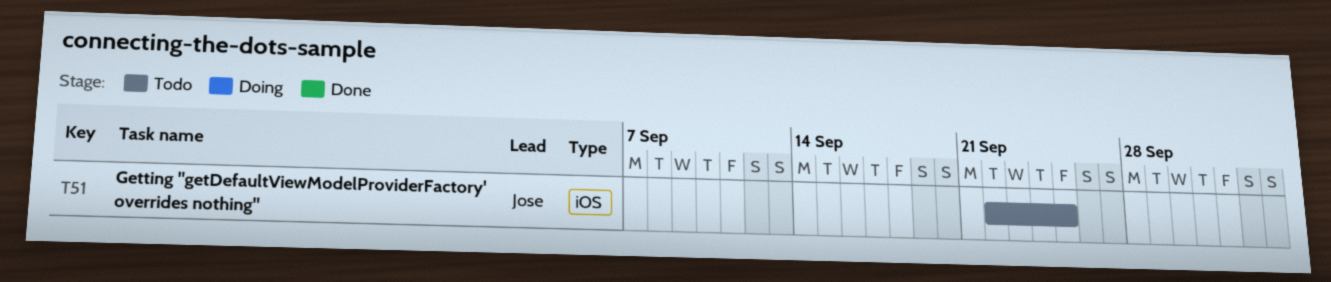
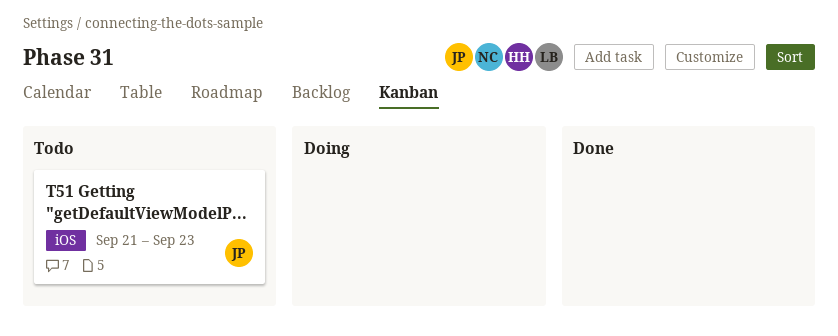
T51, start: Sep 22 -> Sep 21
T51, due: Sep 25 -> Sep 23

